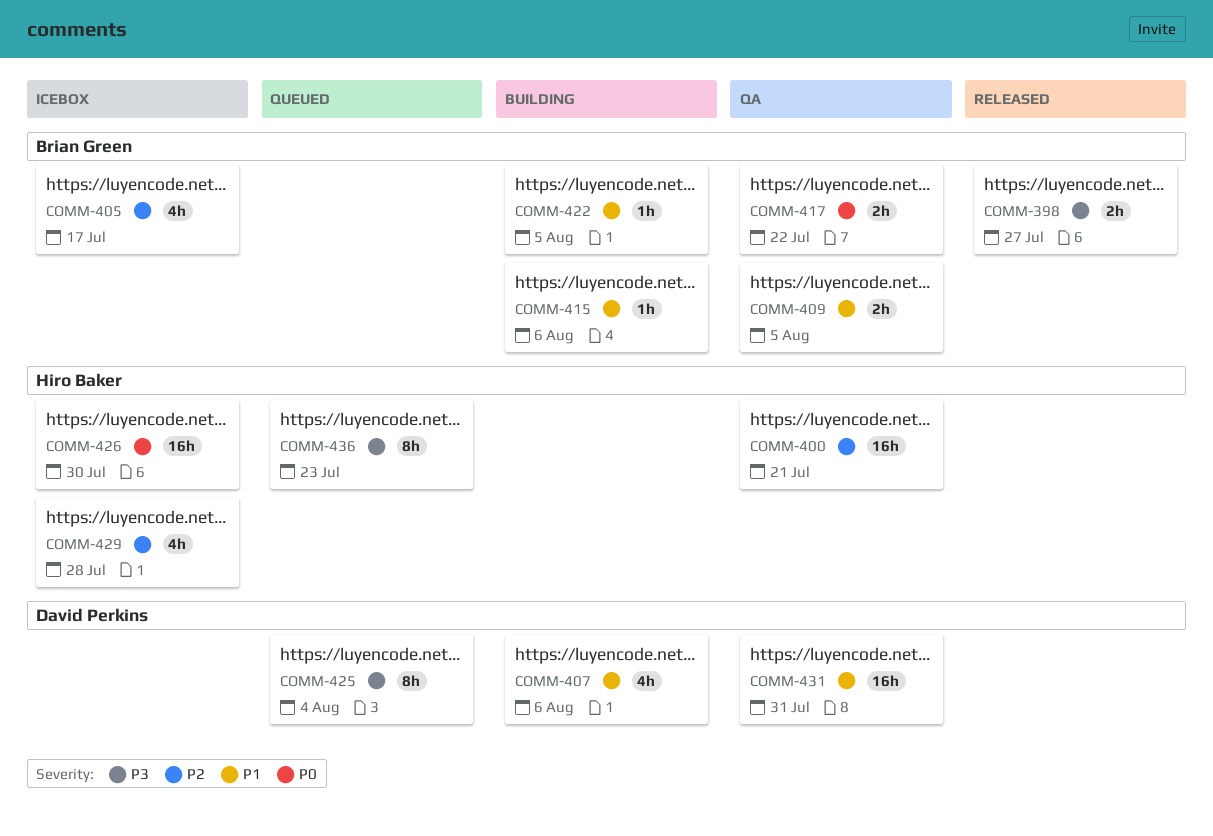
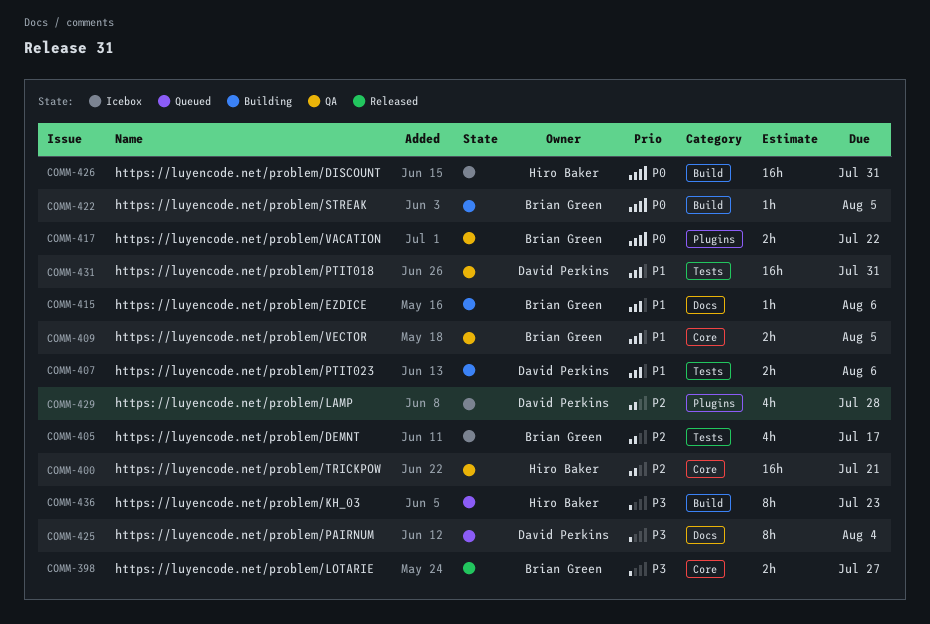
COMM-407, estimate: 4h -> 2h
COMM-422, priority: P1 -> P0
COMM-426, due: Jul 30 -> Jul 31
COMM-429, owner: Hiro Baker -> David Perkins

